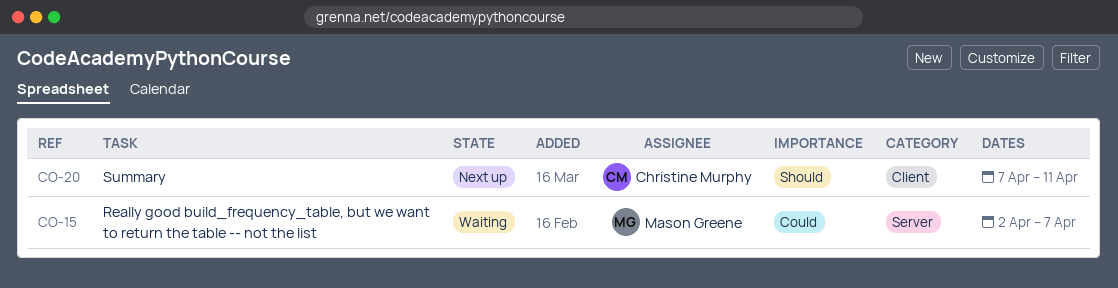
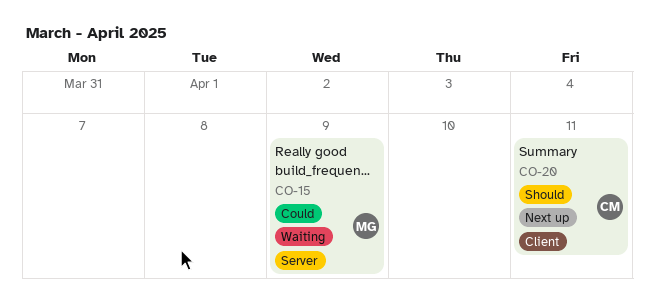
CO-15, due: Apr 7 -> Apr 9

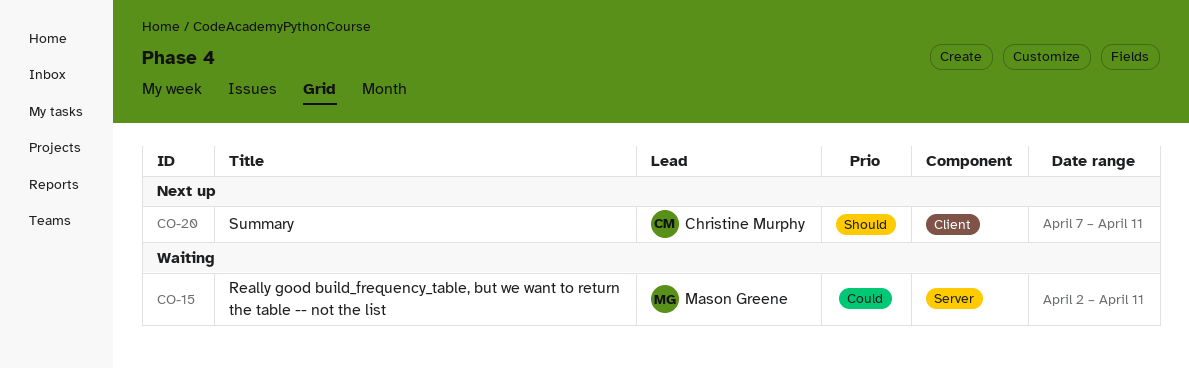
CO-15, due: Apr 9 -> Apr 11

